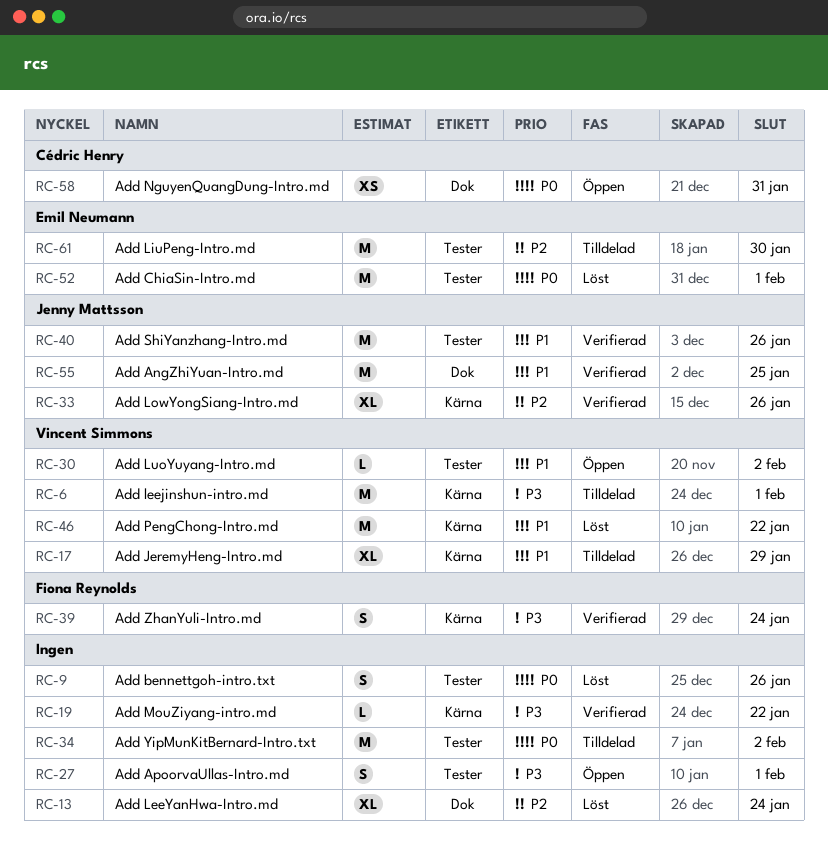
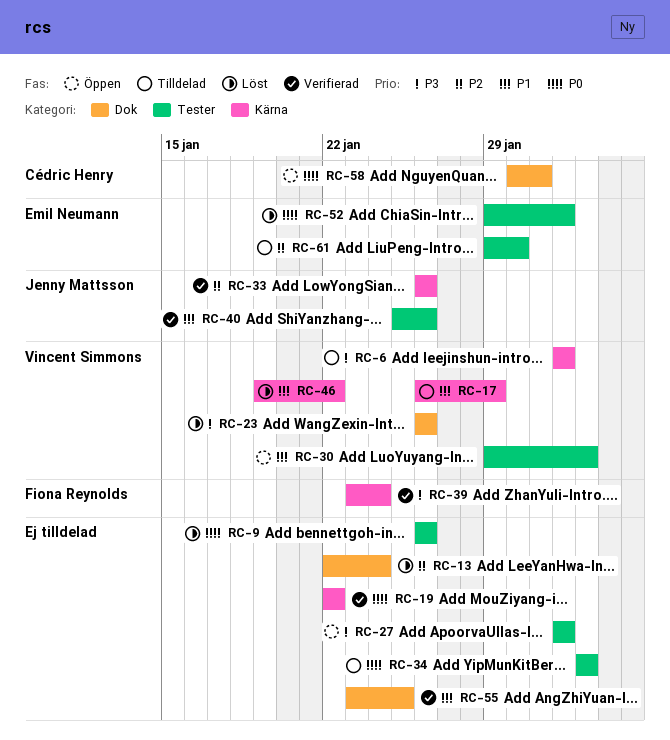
RC-19, priority: P3 -> P0
RC-23: none -> present
RC-55, owner: Jenny Mattsson -> none

